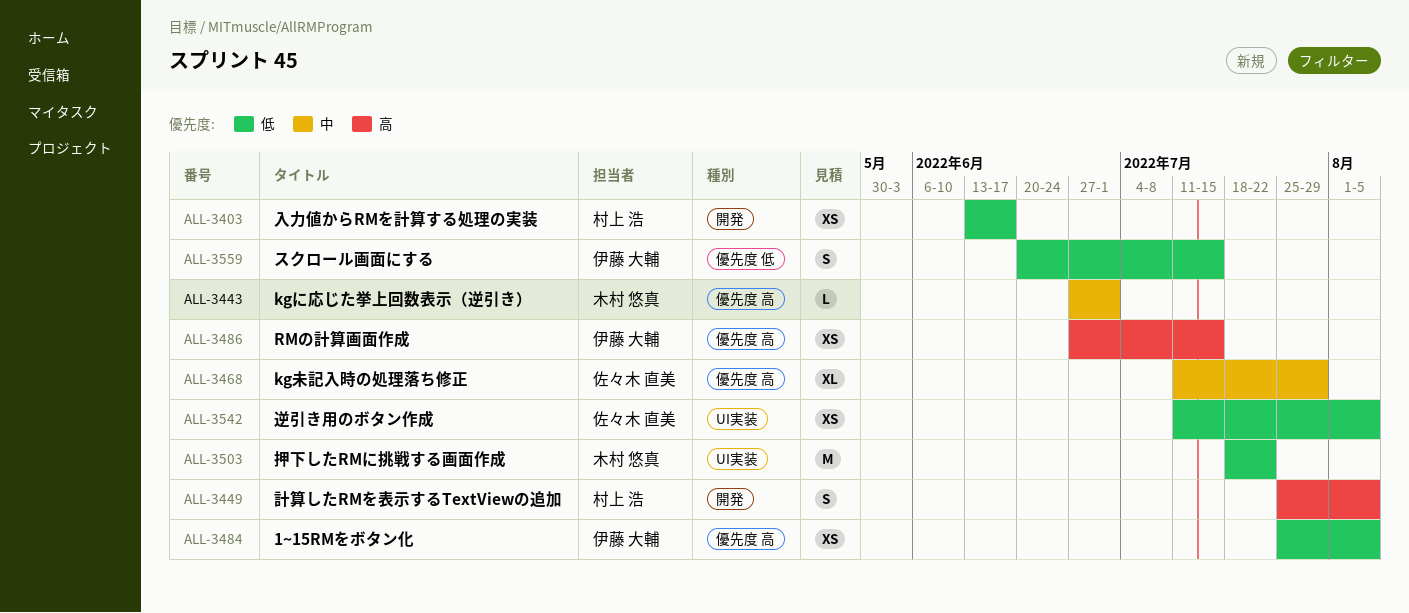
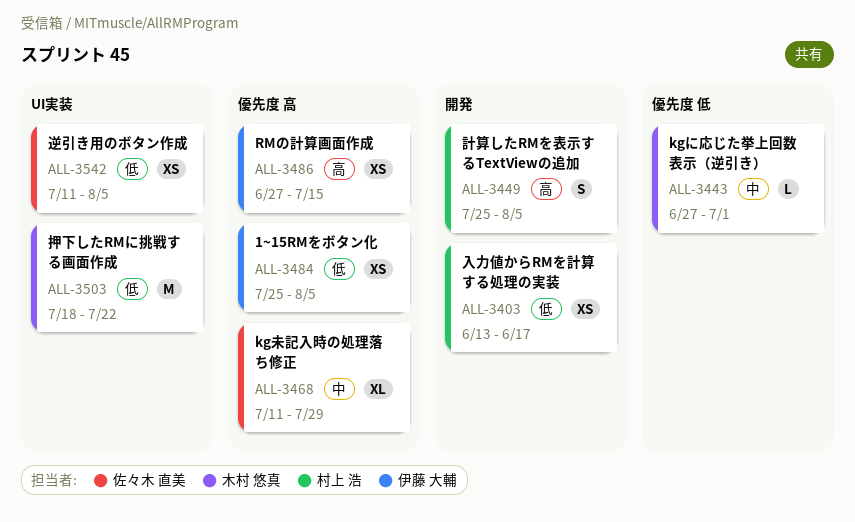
ALL-3443, label: 優先度 高 -> 優先度 低
ALL-3559: present -> none

